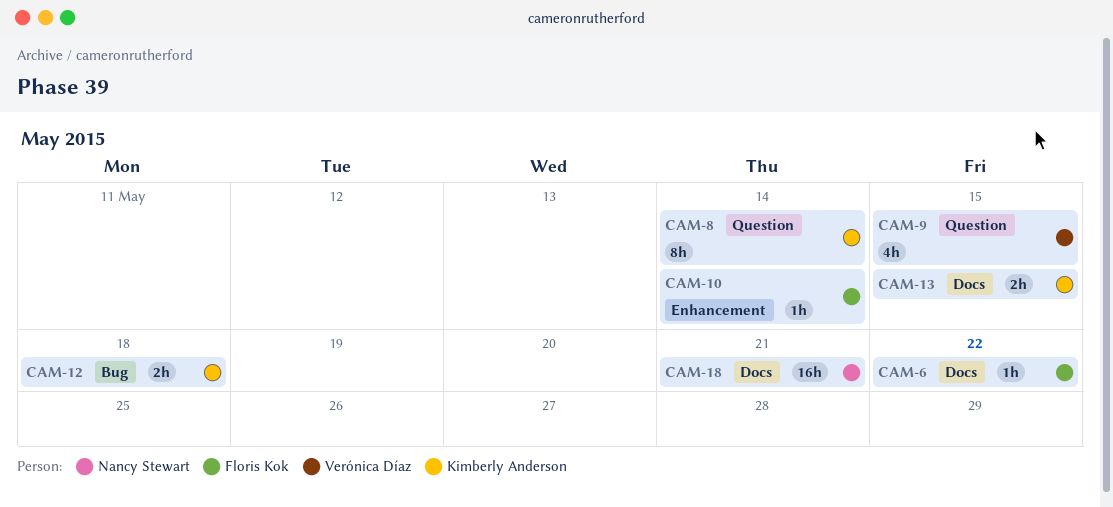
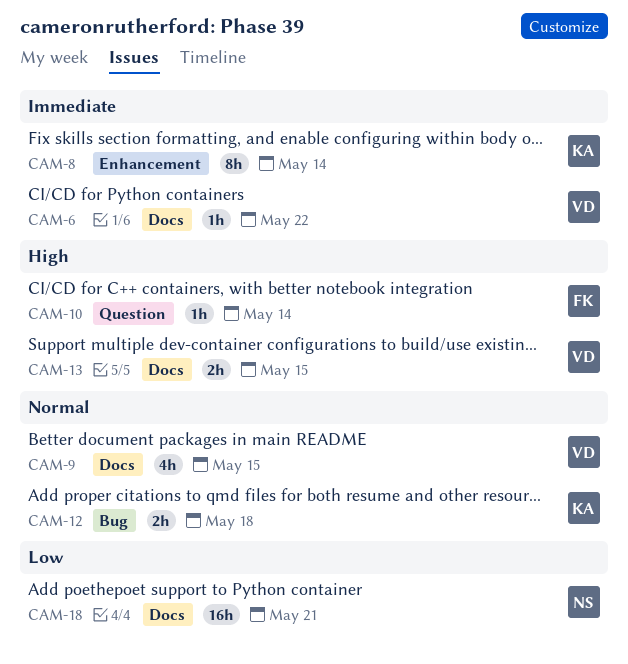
CAM-6, owner: Floris Kok -> Verónica Díaz
CAM-8, label: Question -> Enhancement
CAM-9, label: Question -> Docs
CAM-10, label: Enhancement -> Question
CAM-13, owner: Kimberly Anderson -> Verónica Díaz

